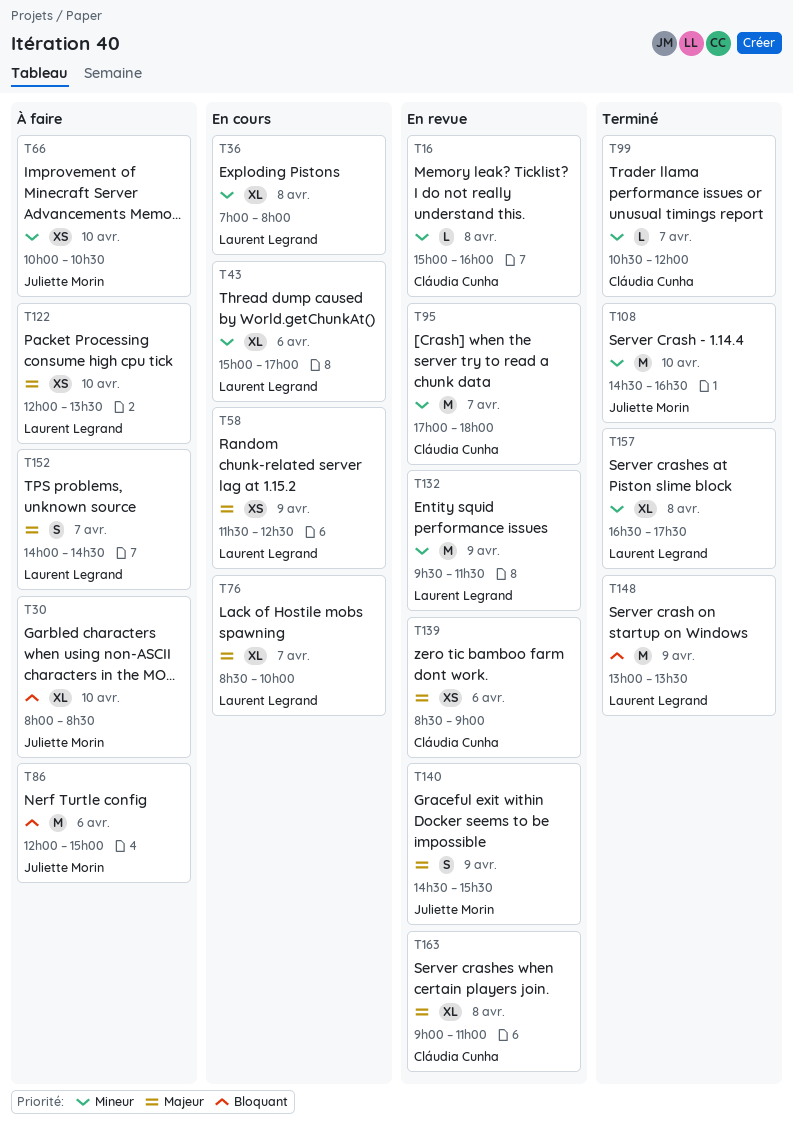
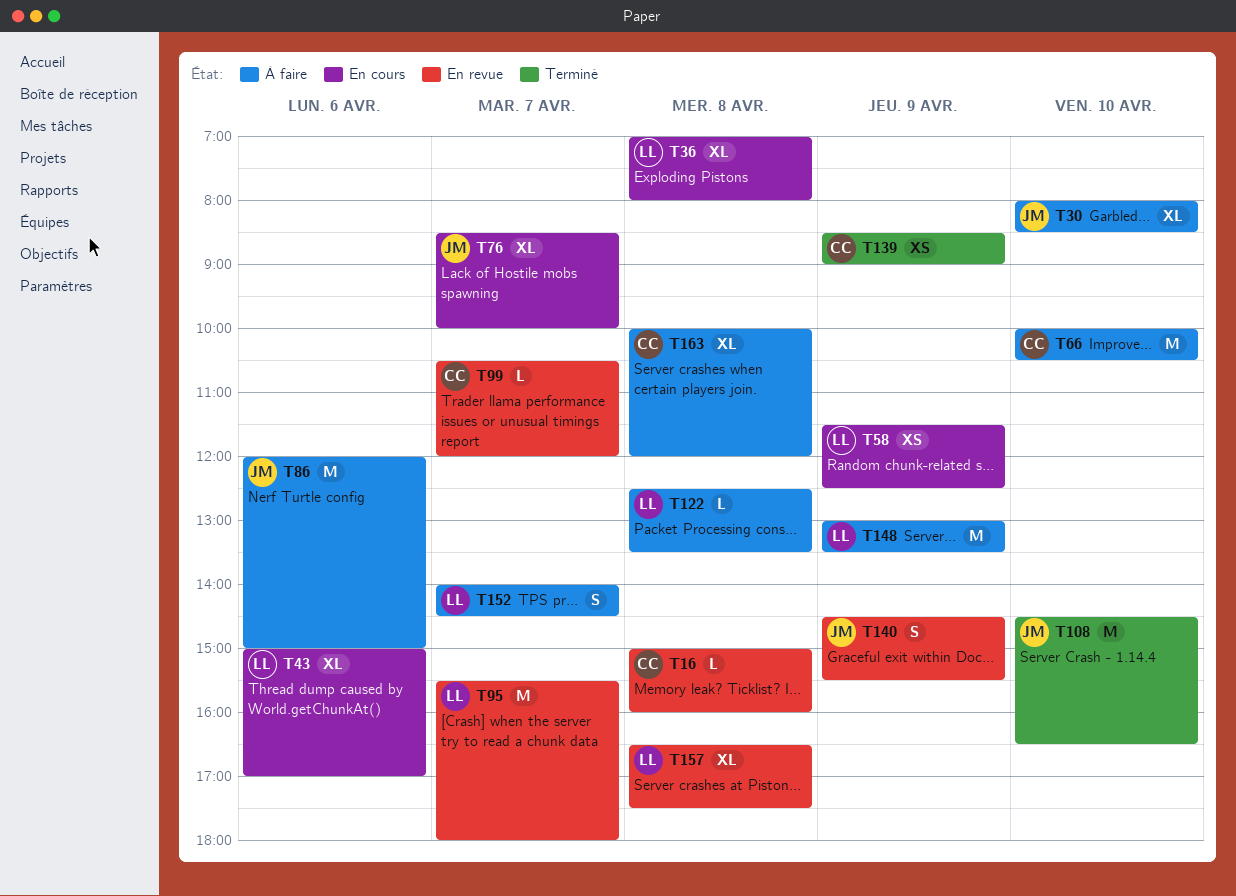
T66, owner: Juliette Morin -> Cláudia Cunha
T66, estimate: XS -> M
T76, owner: Laurent Legrand -> Juliette Morin
T95, owner: Cláudia Cunha -> Laurent Legrand
T95, begins: 17:00 -> 15:30
T99, status: Terminé -> En revue
T122, estimate: XS -> L
T122, day: Apr 10 -> Apr 8
T122, begins: 12:00 -> 12:30
T132: present -> none
T139, status: En revue -> Terminé
T139, day: Apr 6 -> Apr 9
T148, status: Terminé -> À faire
T157, status: Terminé -> En revue
T163, status: En revue -> À faire
T163, begins: 09:00 -> 10:00
T163, ends: 11:00 -> 12:00

